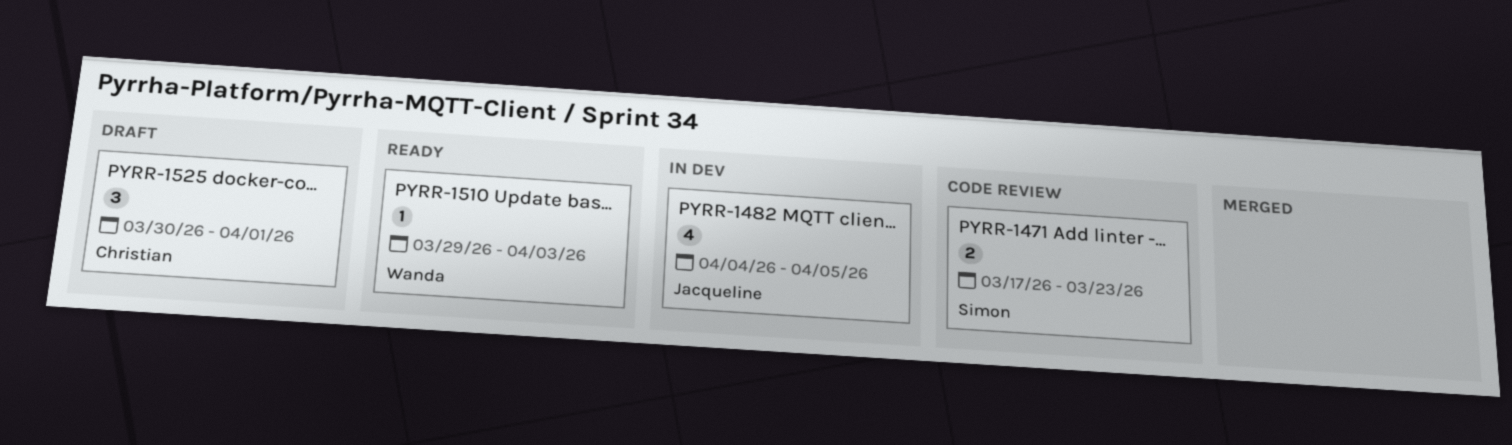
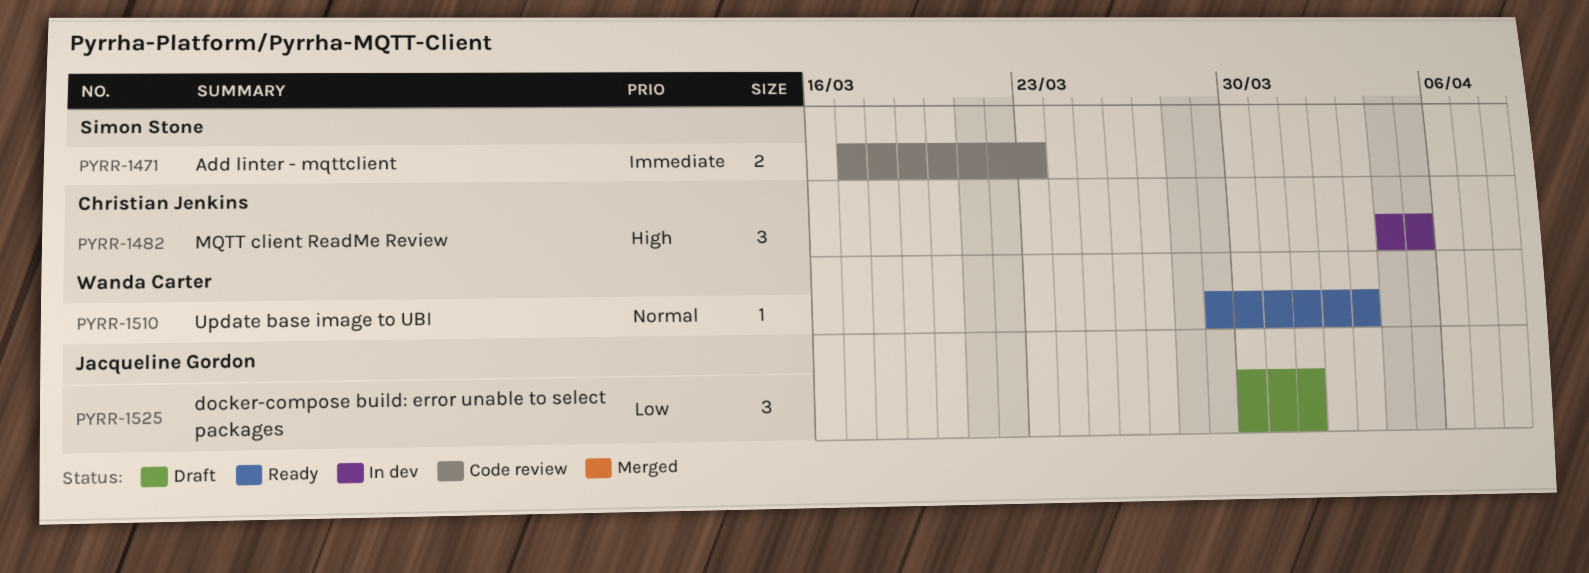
PYRR-1482, owner: Jacqueline Gordon -> Christian Jenkins
PYRR-1482, estimate: 4 -> 3
PYRR-1525, owner: Christian Jenkins -> Jacqueline Gordon

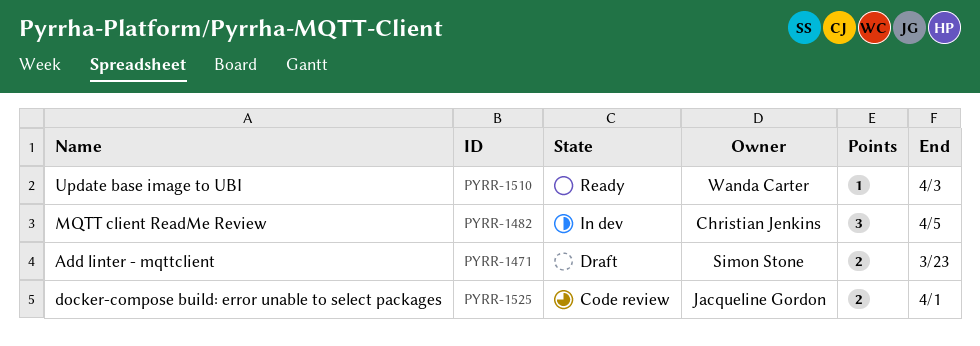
PYRR-1471, status: Code review -> Draft
PYRR-1525, status: Draft -> Code review
PYRR-1525, estimate: 3 -> 2

